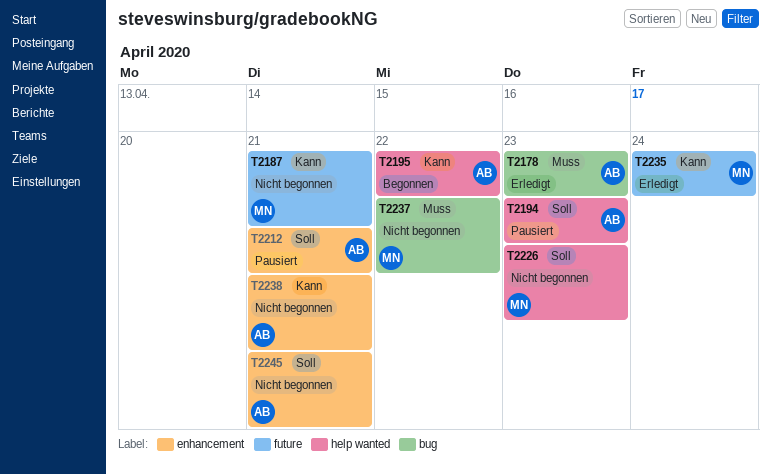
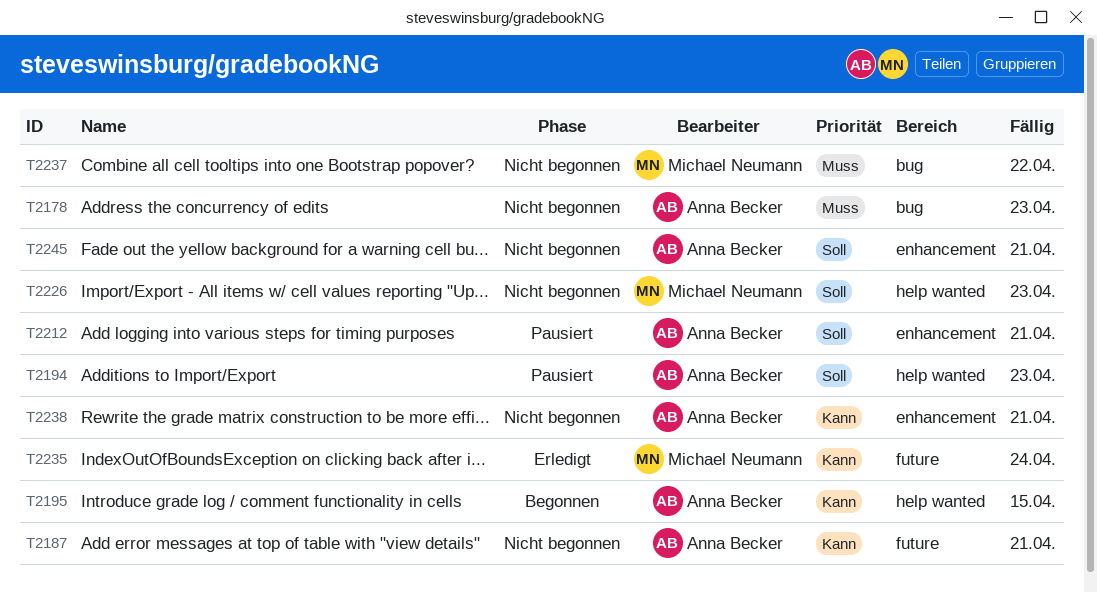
T2178, status: Erledigt -> Nicht begonnen
T2187, owner: Michael Neumann -> Anna Becker
T2195, due: Apr 22 -> Apr 15

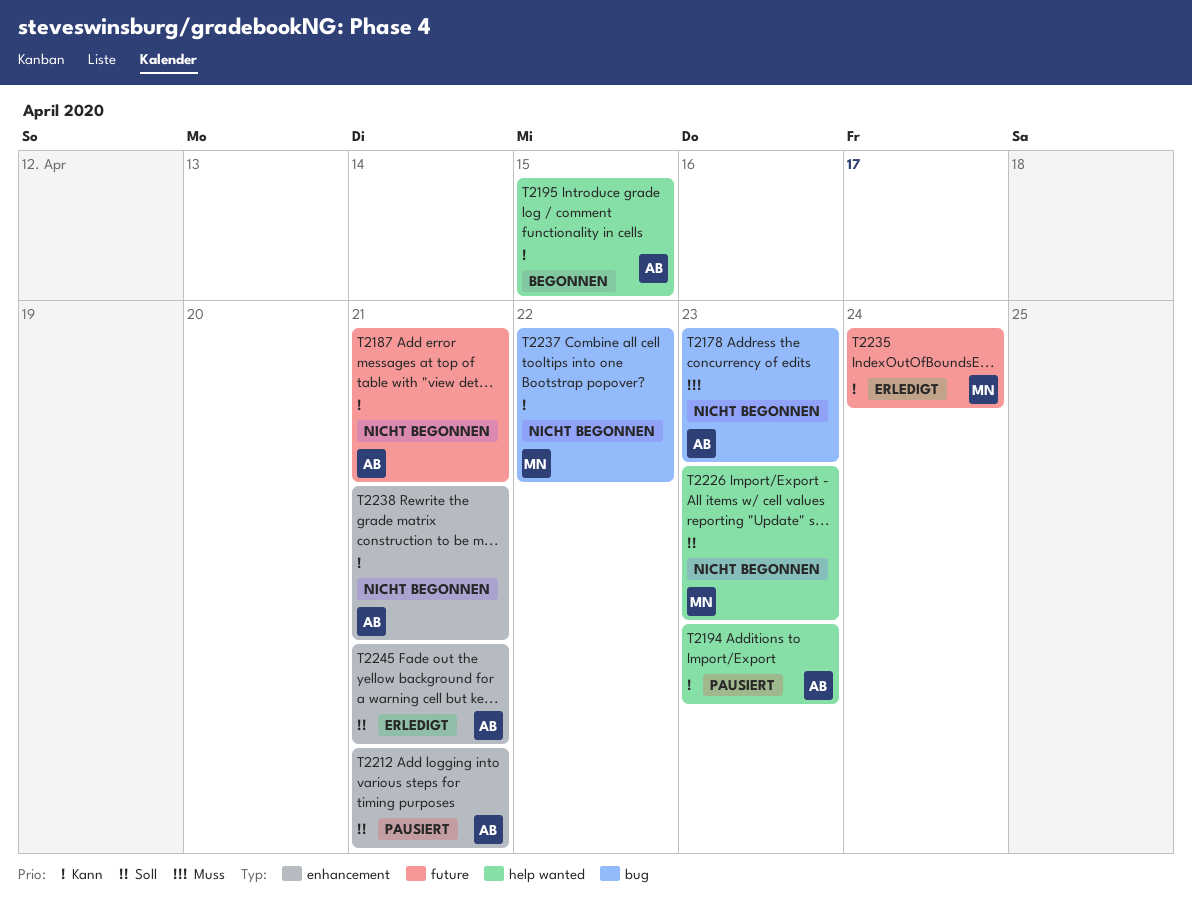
T2194, priority: Soll -> Kann
T2237, priority: Muss -> Kann
T2245, status: Nicht begonnen -> Erledigt

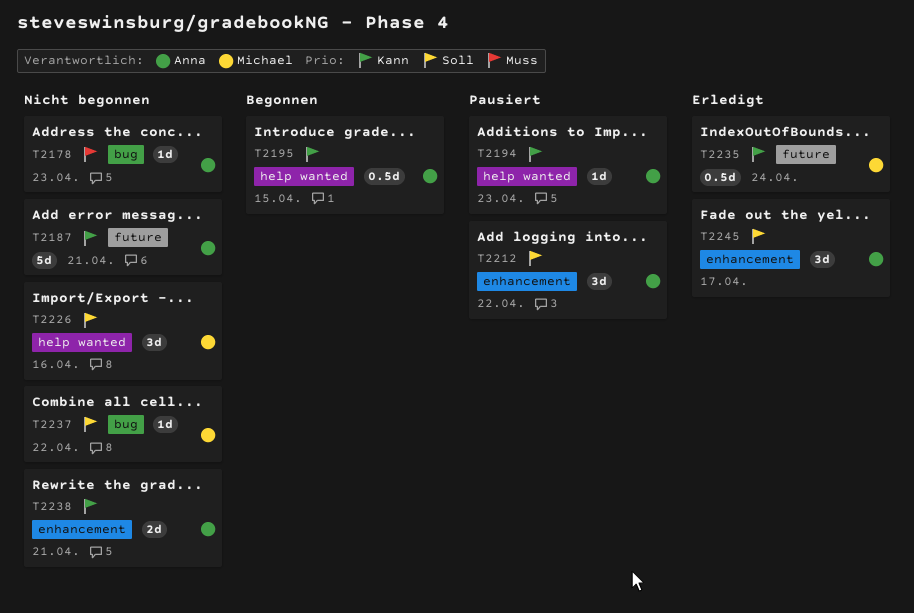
T2212, due: Apr 21 -> Apr 22
T2226, due: Apr 23 -> Apr 16
T2237, priority: Kann -> Soll
T2245, due: Apr 21 -> Apr 17

